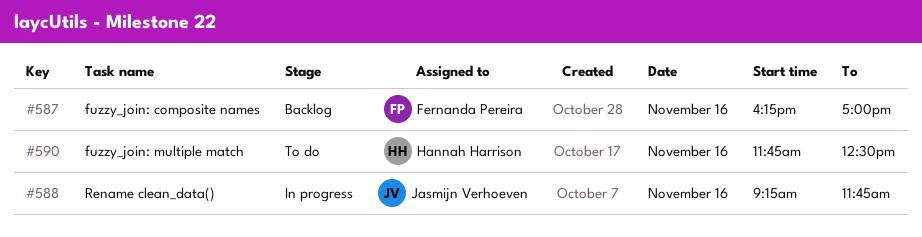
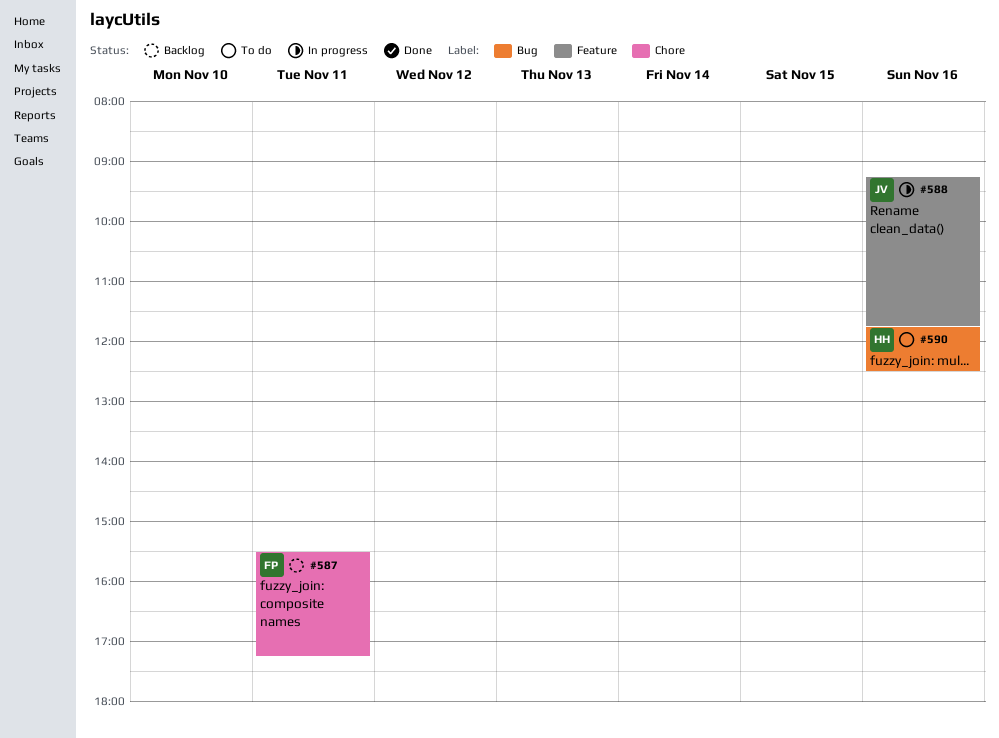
#587, day: Nov 16 -> Nov 11
#587, begins: 16:15 -> 15:30
#587, ends: 17:00 -> 17:15

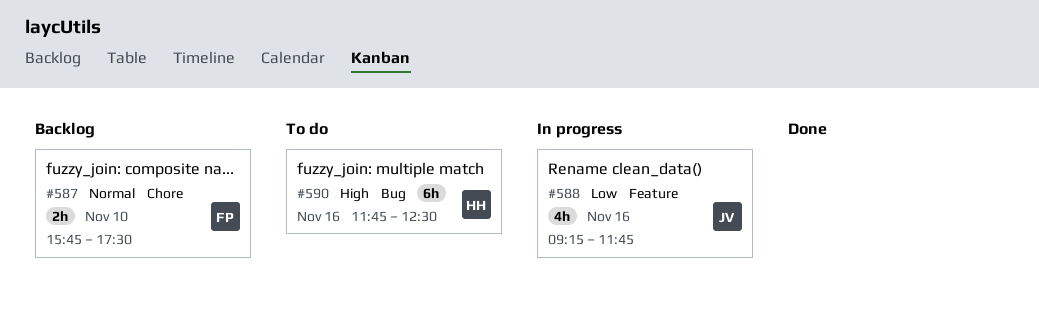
#587, day: Nov 11 -> Nov 10
#587, begins: 15:30 -> 15:45
#587, ends: 17:15 -> 17:30

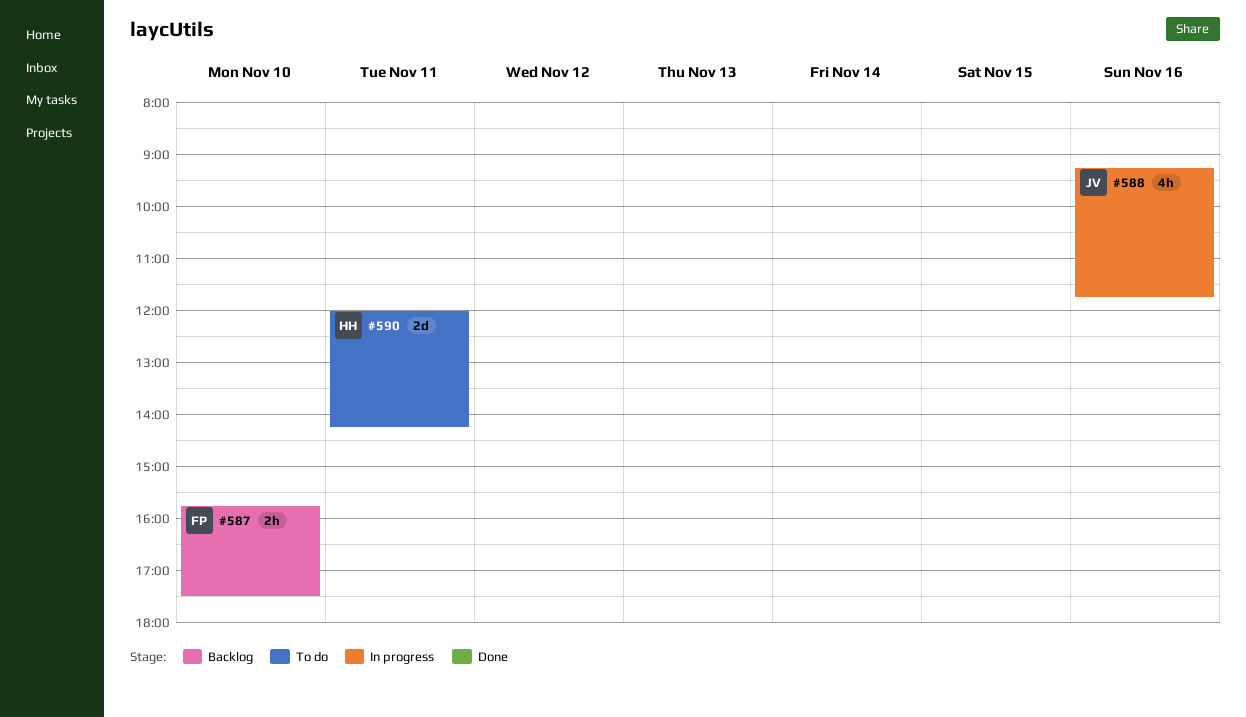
#590, estimate: 6h -> 2d
#590, day: Nov 16 -> Nov 11
#590, begins: 11:45 -> 12:00
#590, ends: 12:30 -> 14:15

